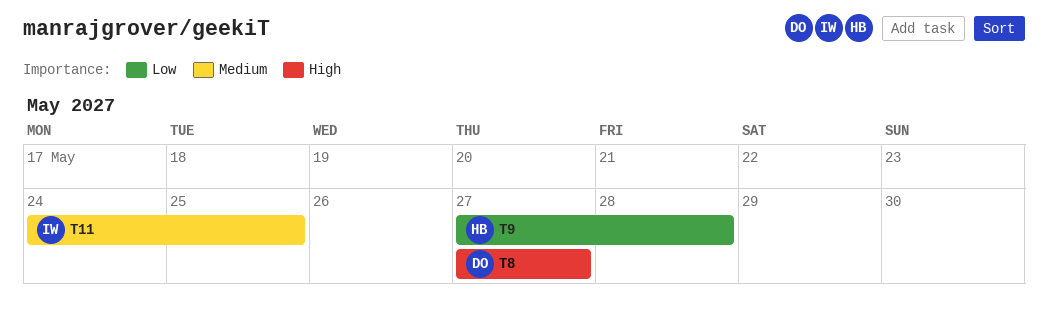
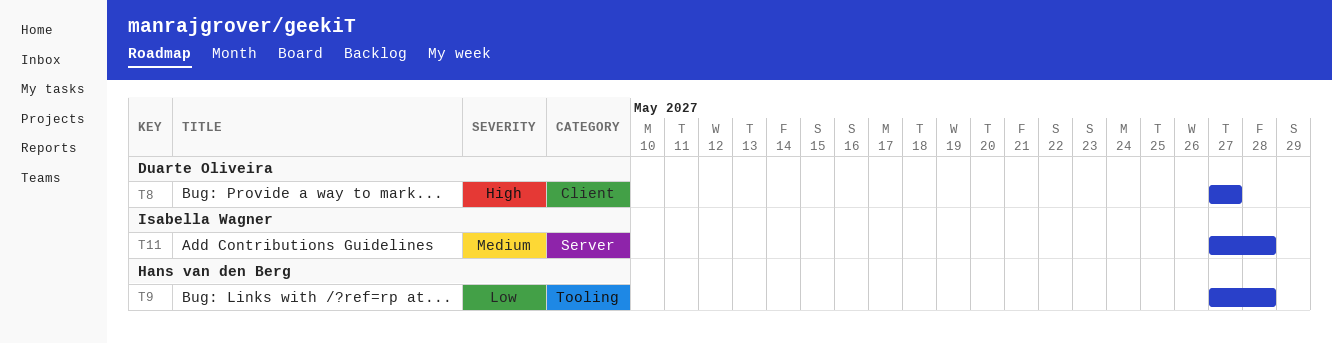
T11, start: May 24 -> May 27
T11, due: May 25 -> May 28

